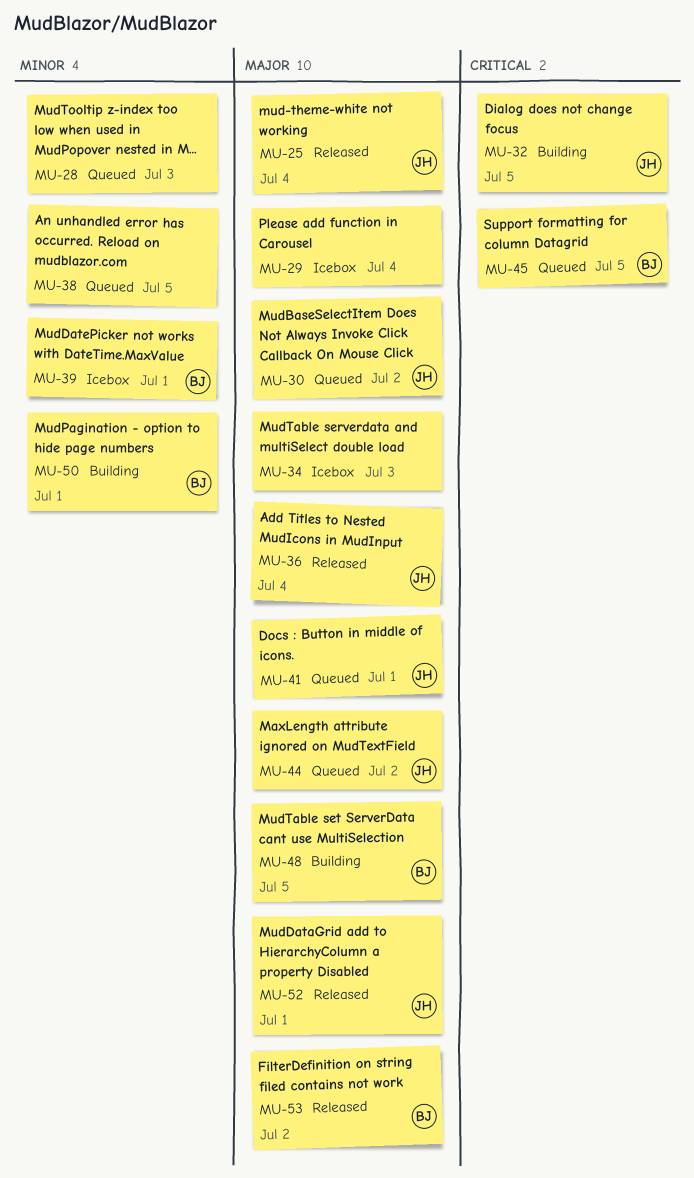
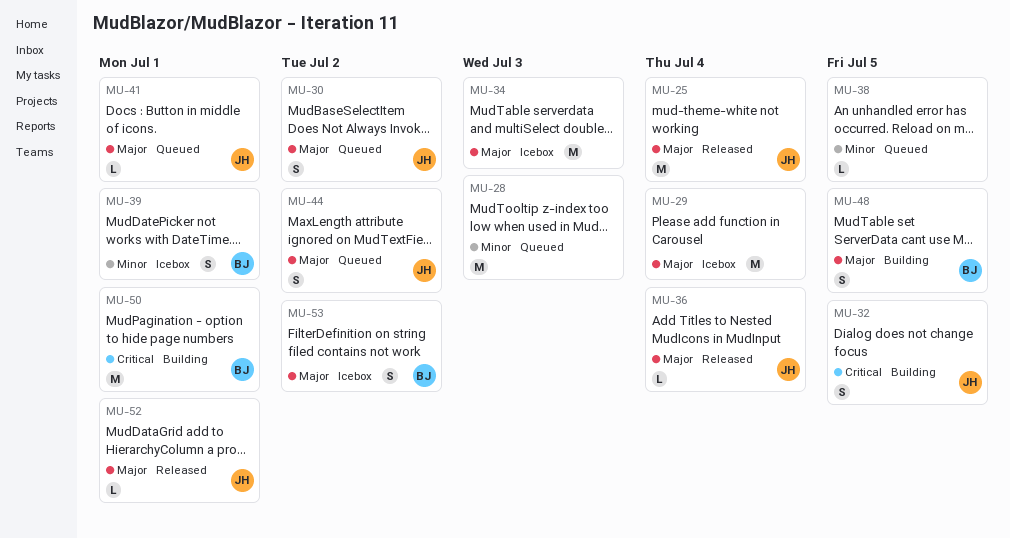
MU-45: present -> none
MU-50, priority: Minor -> Critical
MU-53, status: Released -> Icebox

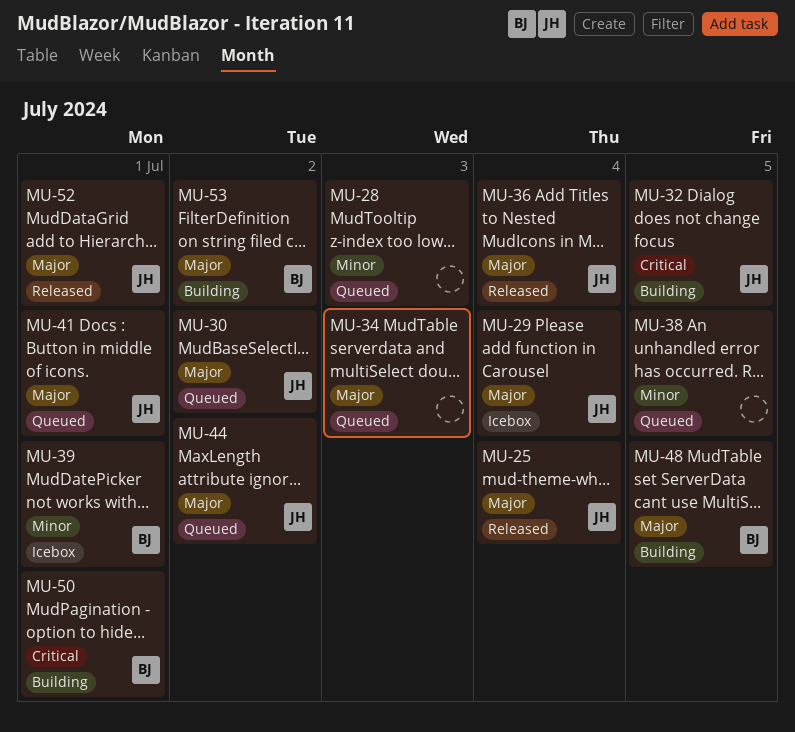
MU-29, owner: none -> JH
MU-34, status: Icebox -> Queued
MU-53, status: Icebox -> Building

